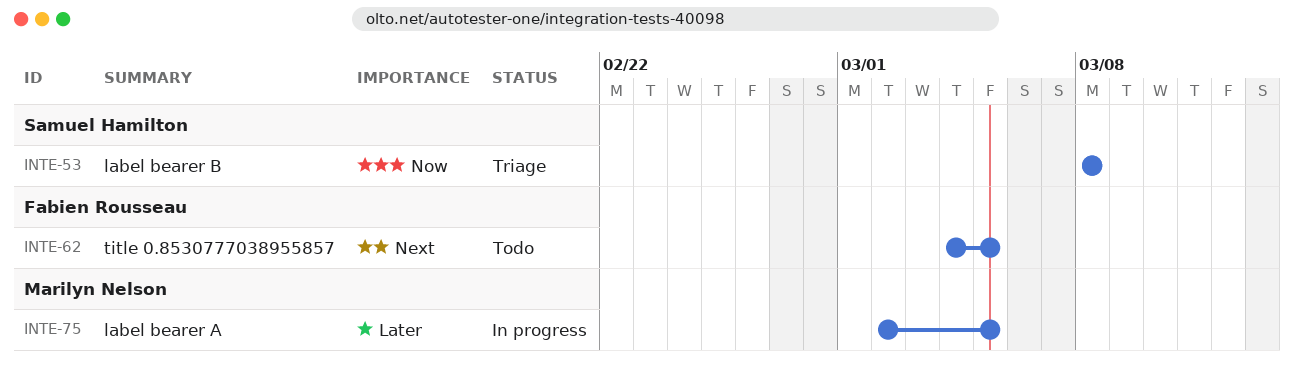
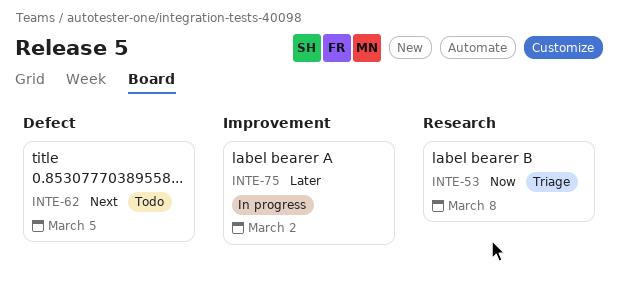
INTE-75, due: Mar 5 -> Mar 2

